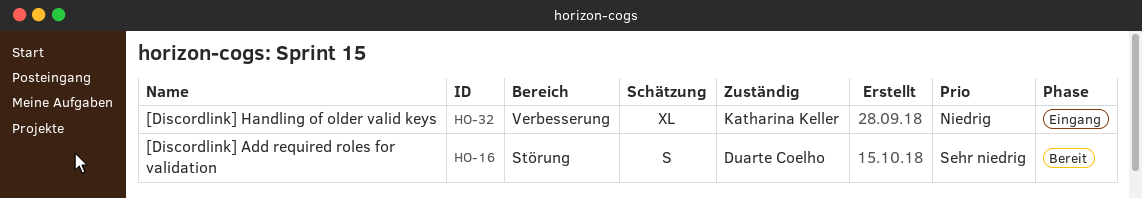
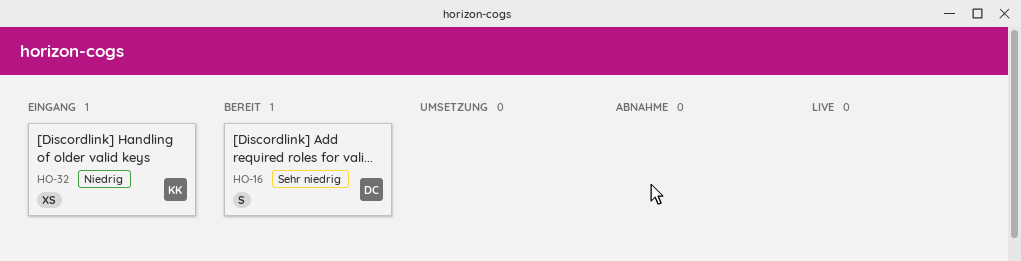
HO-32, estimate: XL -> XS

